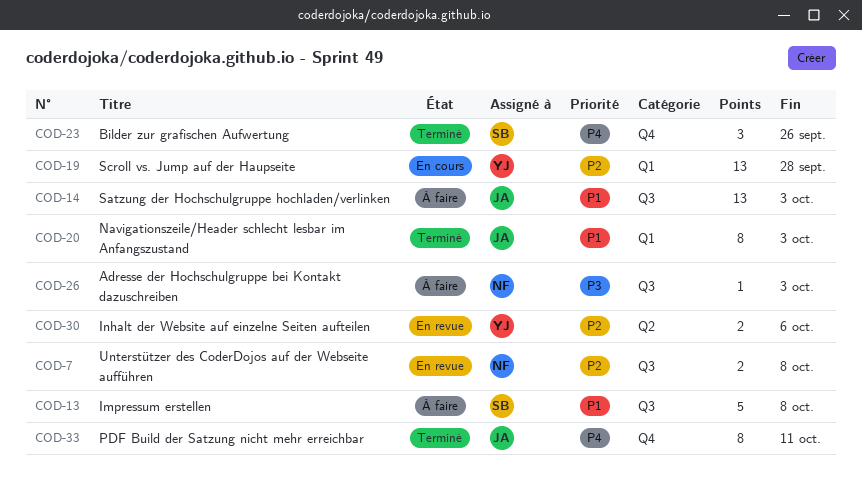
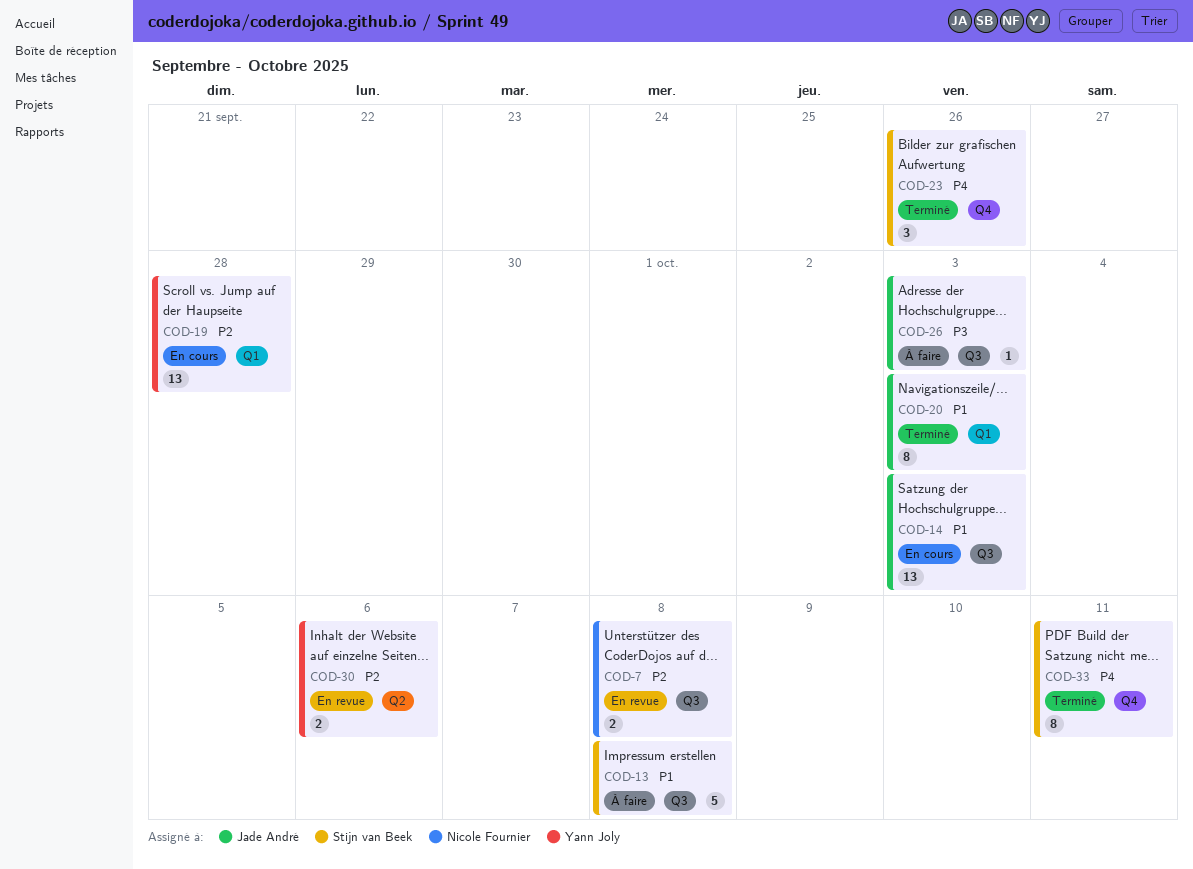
COD-14, status: À faire -> En cours
COD-26, owner: Nicole Fournier -> Jade André
COD-33, owner: Jade André -> Stijn van Beek

